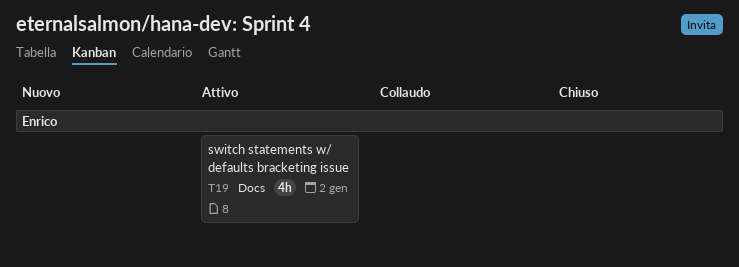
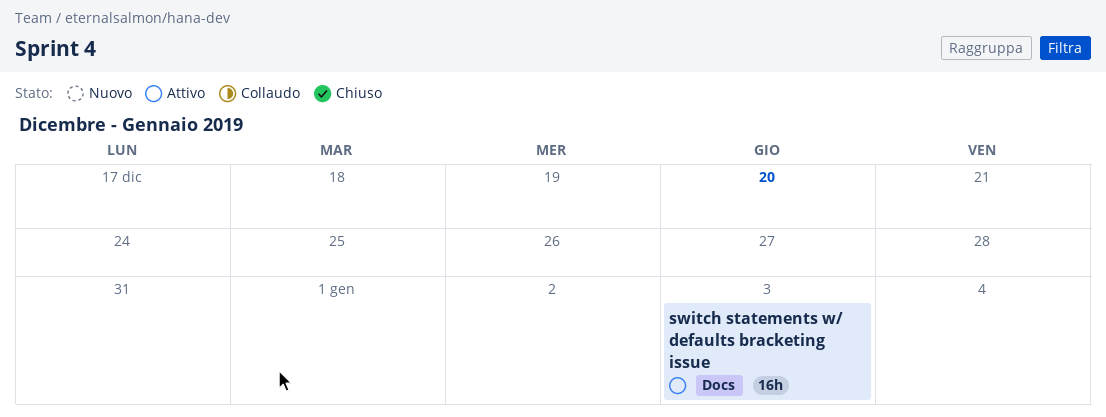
switch statements w/ defaults bracketing issue, estimate: 4h -> 16h
switch statements w/ defaults bracketing issue, due: Jan 2 -> Jan 3

